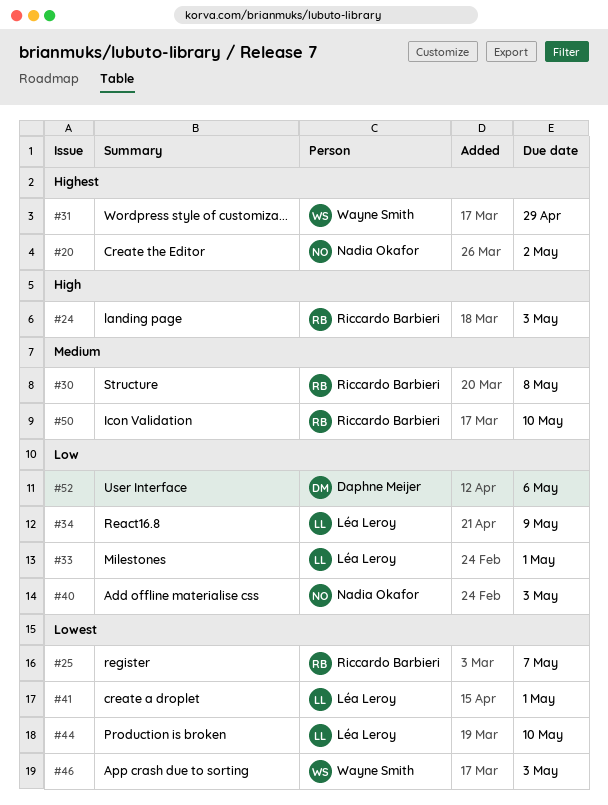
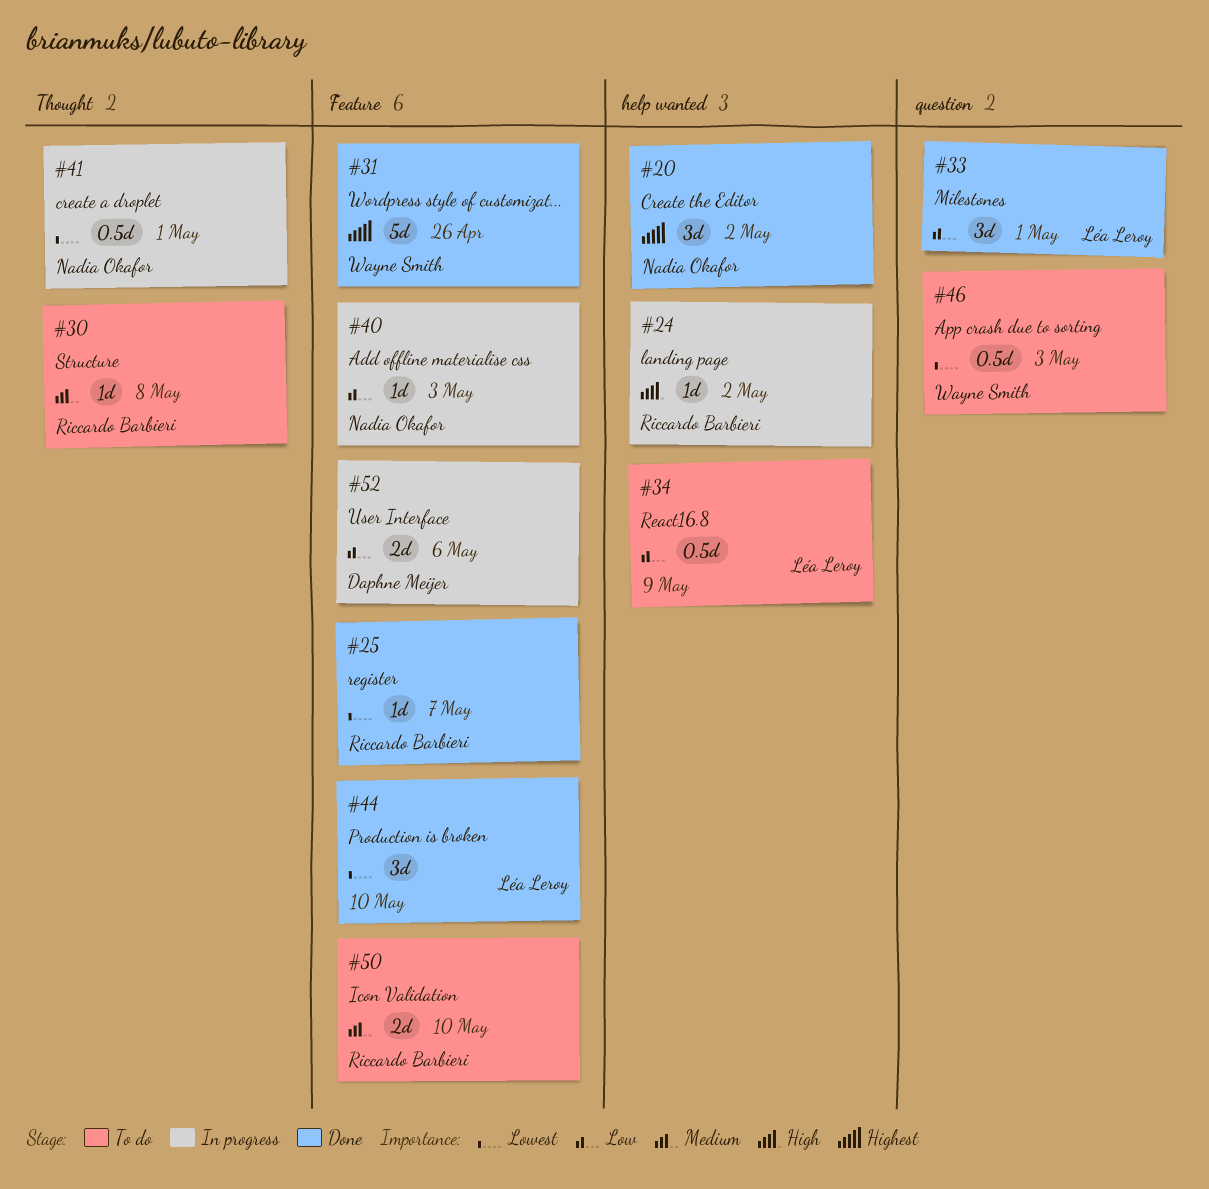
#24, due: May 3 -> May 2
#31, due: Apr 29 -> Apr 26
#41, owner: Léa Leroy -> Nadia Okafor

